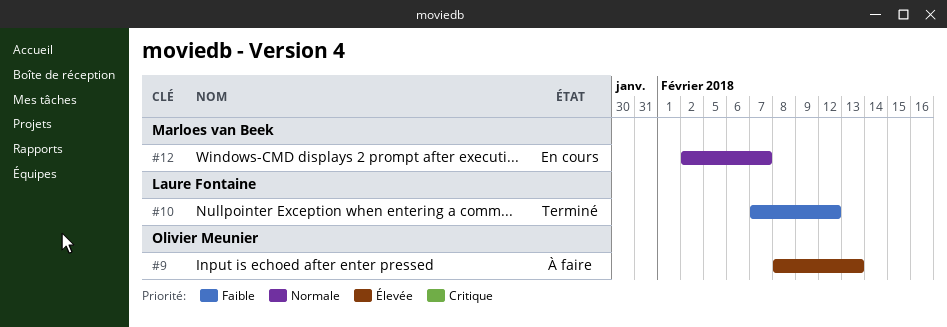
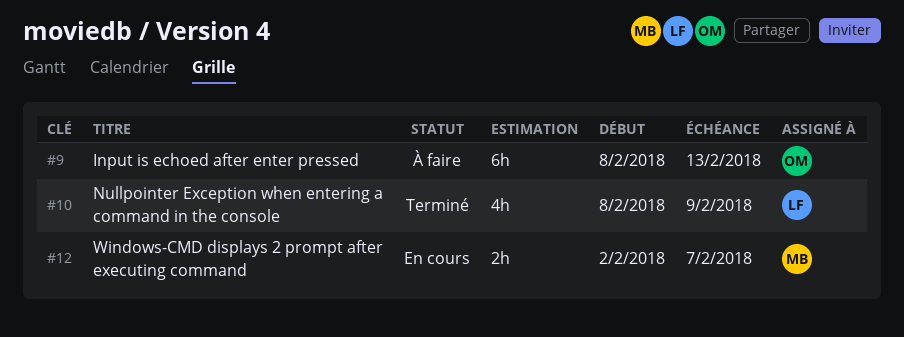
#10, start: Feb 7 -> Feb 8
#10, due: Feb 12 -> Feb 9

